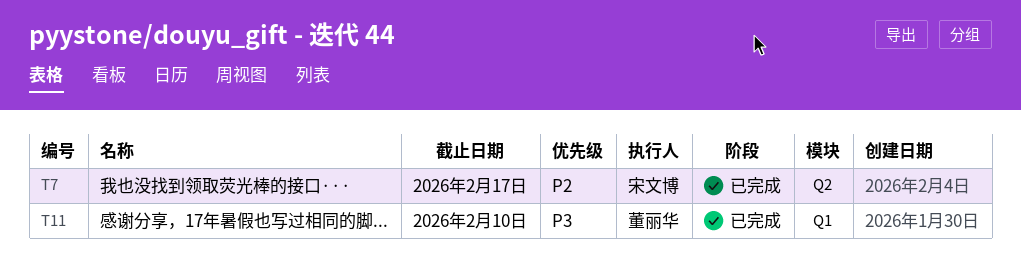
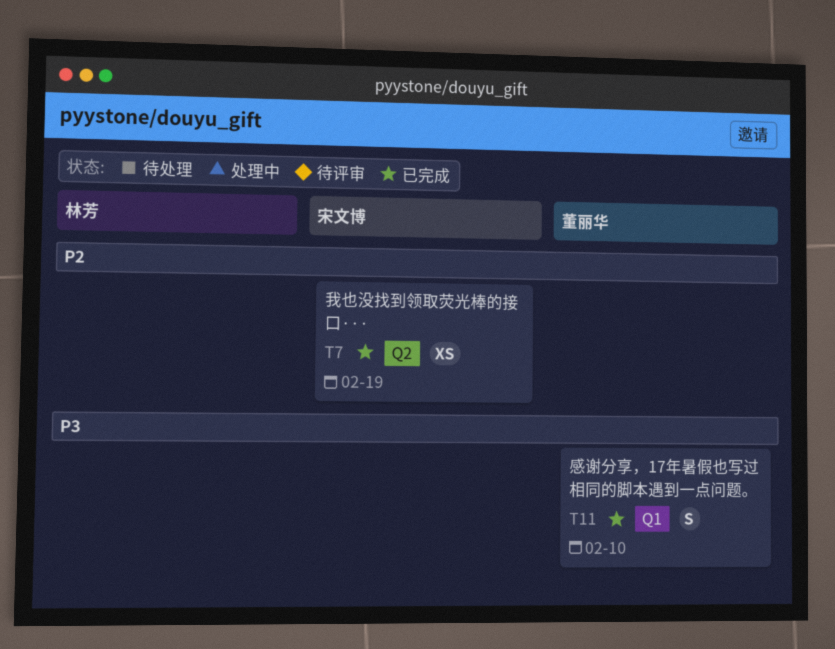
T7, due: Feb 17 -> Feb 19

